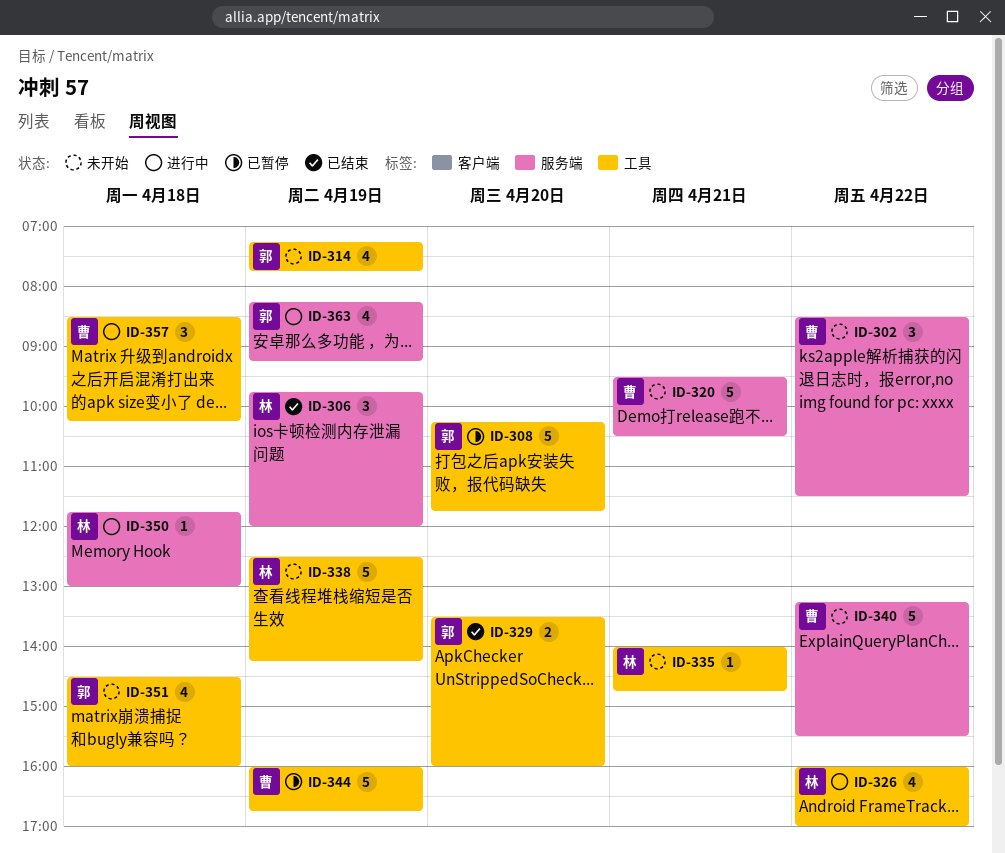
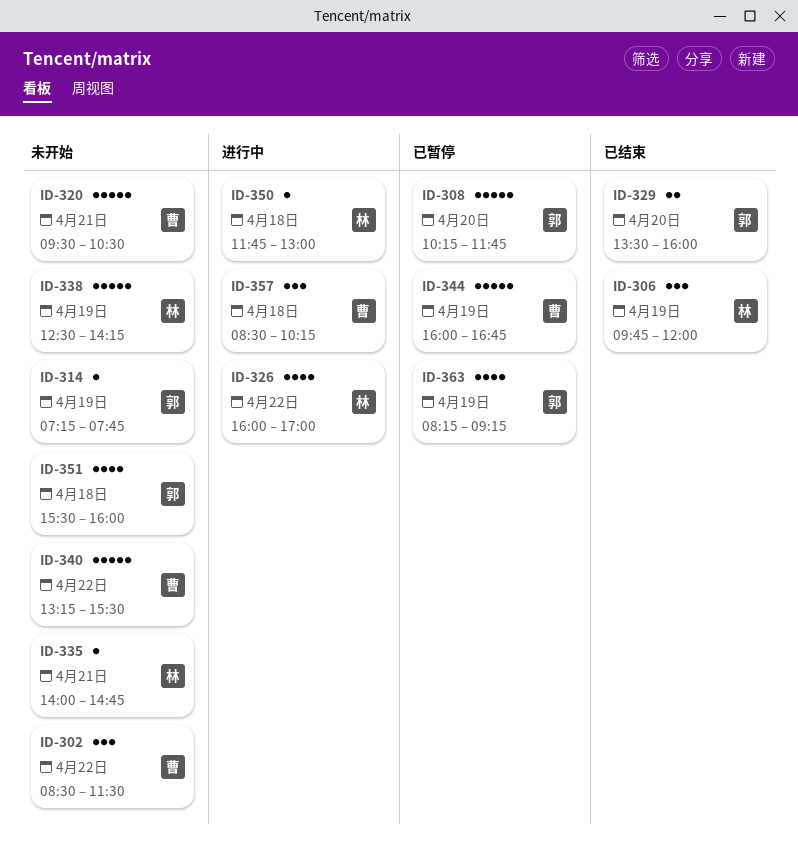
ID-314, estimate: 4 -> 1
ID-351, begins: 14:30 -> 15:30
ID-363, status: 进行中 -> 已暂停

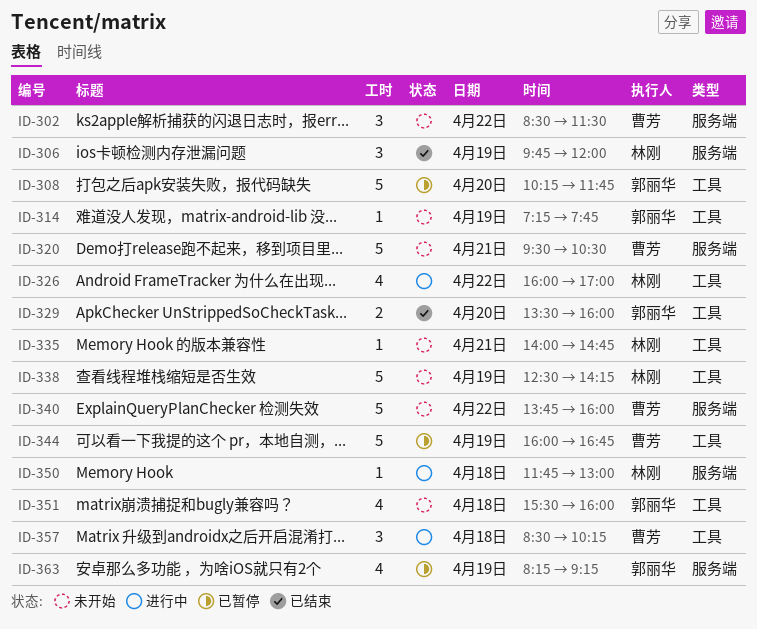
ID-340, begins: 13:15 -> 13:45
ID-340, ends: 15:30 -> 16:00

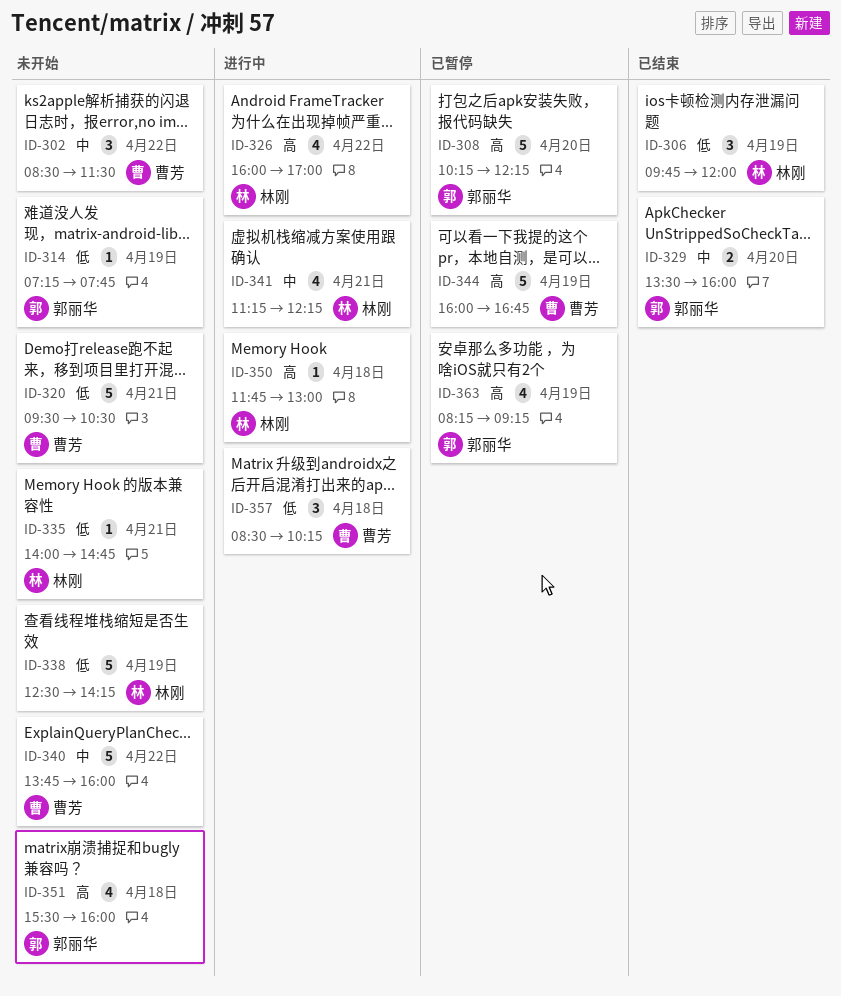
ID-308, ends: 11:45 -> 12:15
ID-341: none -> present

